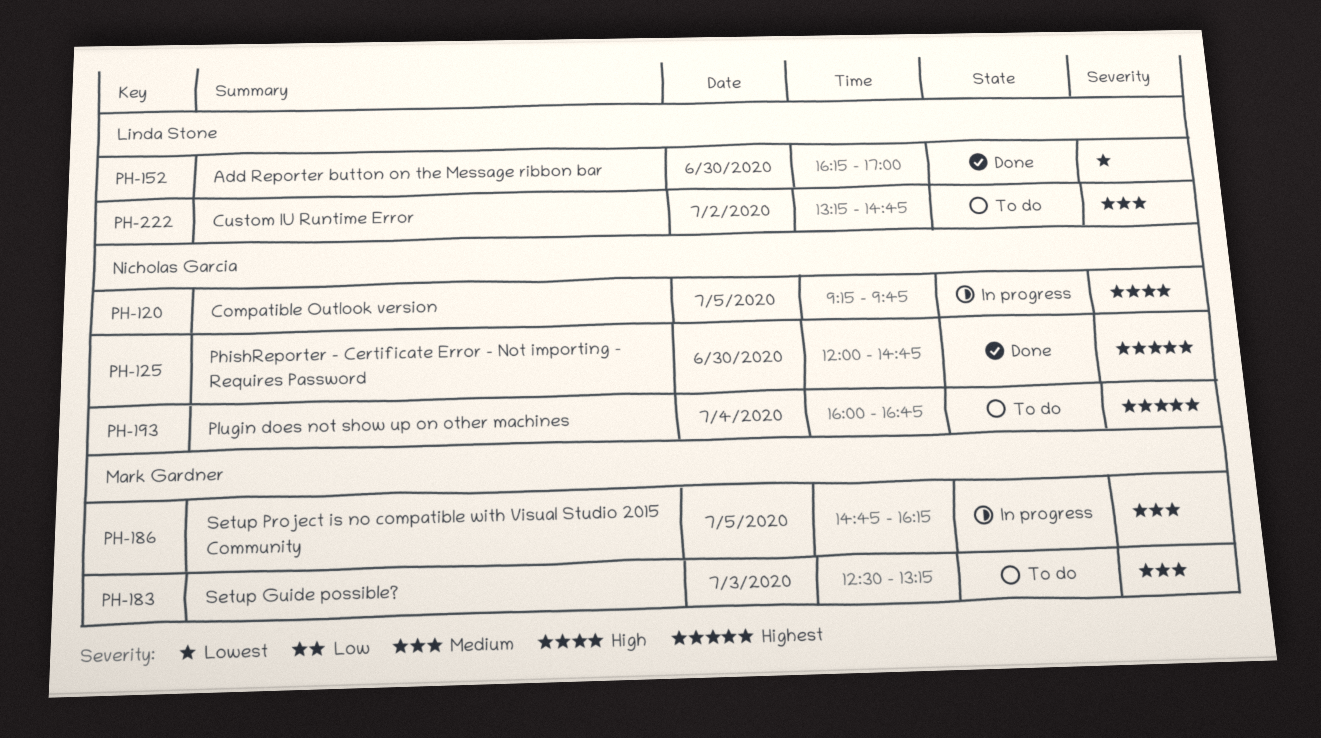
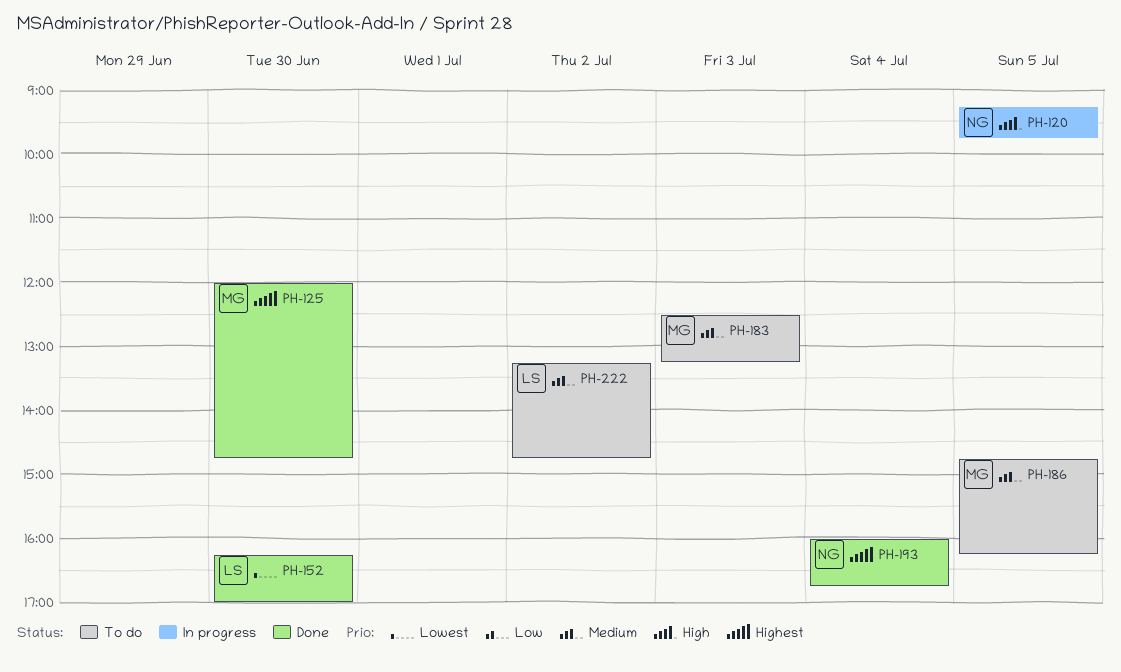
PH-125, owner: Nicholas Garcia -> Mark Gardner
PH-186, status: In progress -> To do
PH-193, status: To do -> Done

